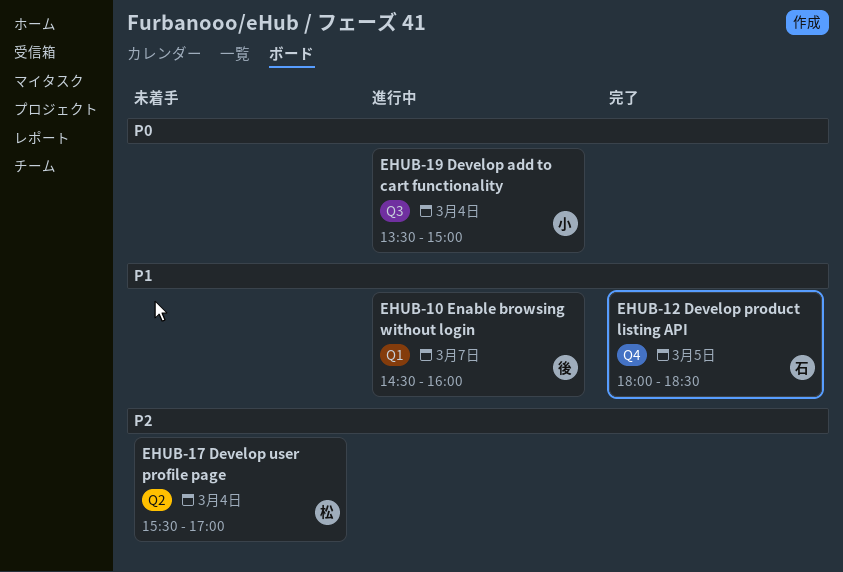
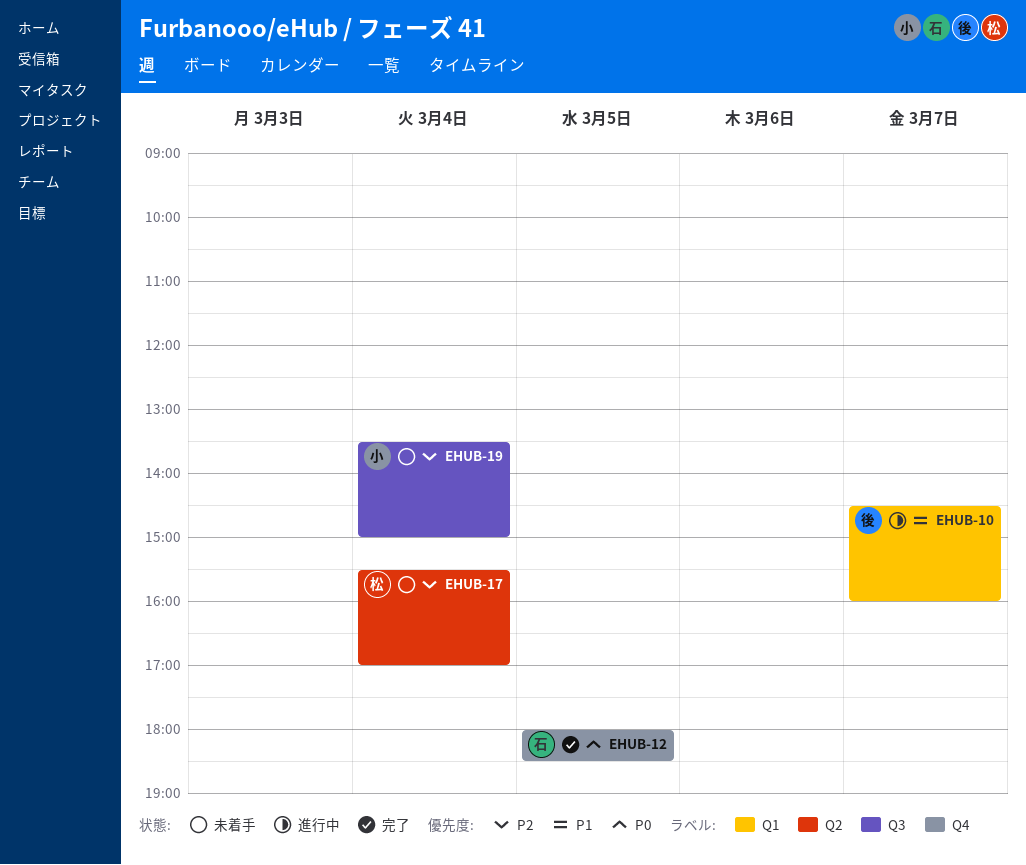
EHUB-12, priority: P1 -> P0
EHUB-19, status: 進行中 -> 未着手
EHUB-19, priority: P0 -> P2

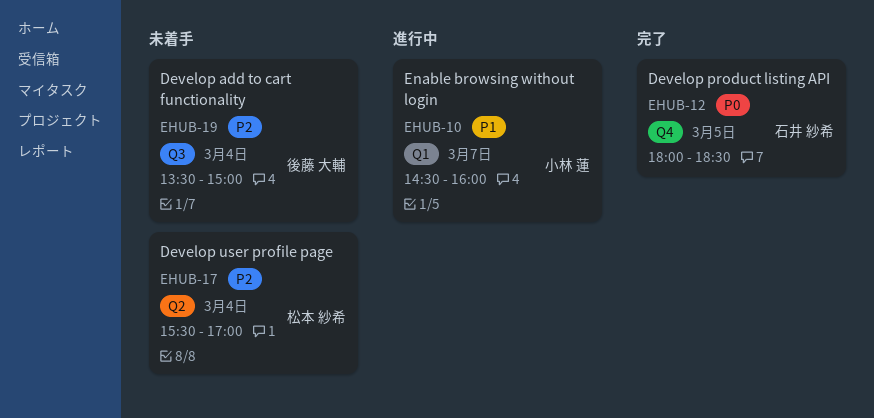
EHUB-10, owner: 後藤 大輔 -> 小林 蓮
EHUB-19, owner: 小林 蓮 -> 後藤 大輔

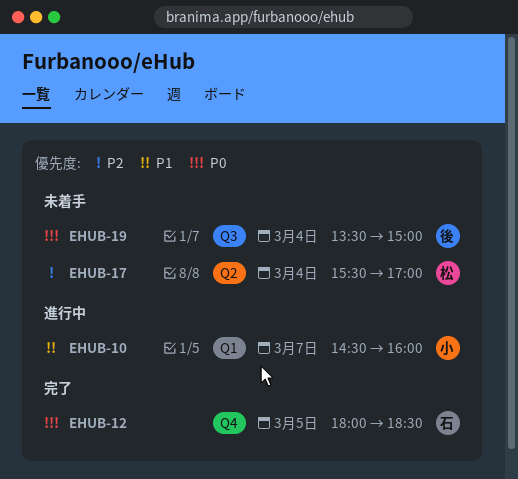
EHUB-19, priority: P2 -> P0

